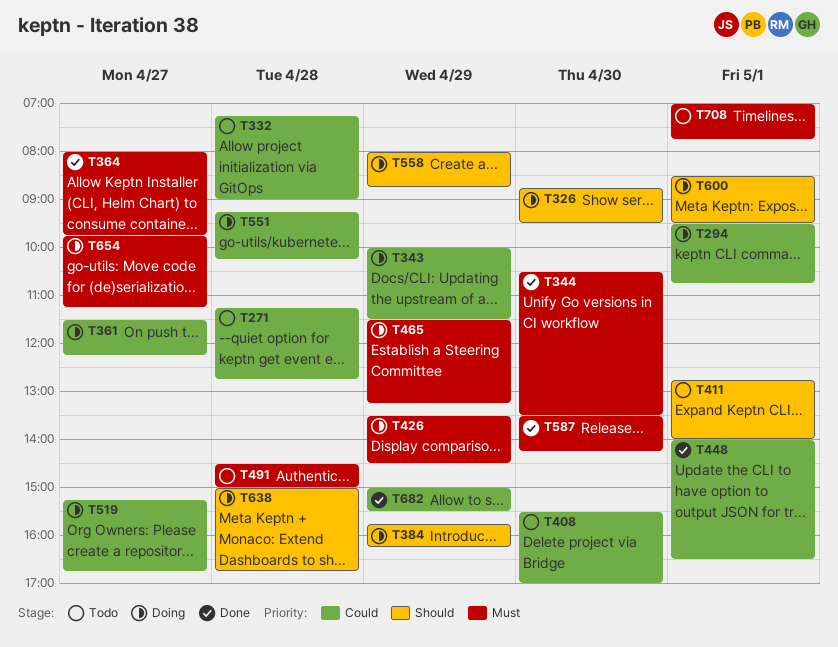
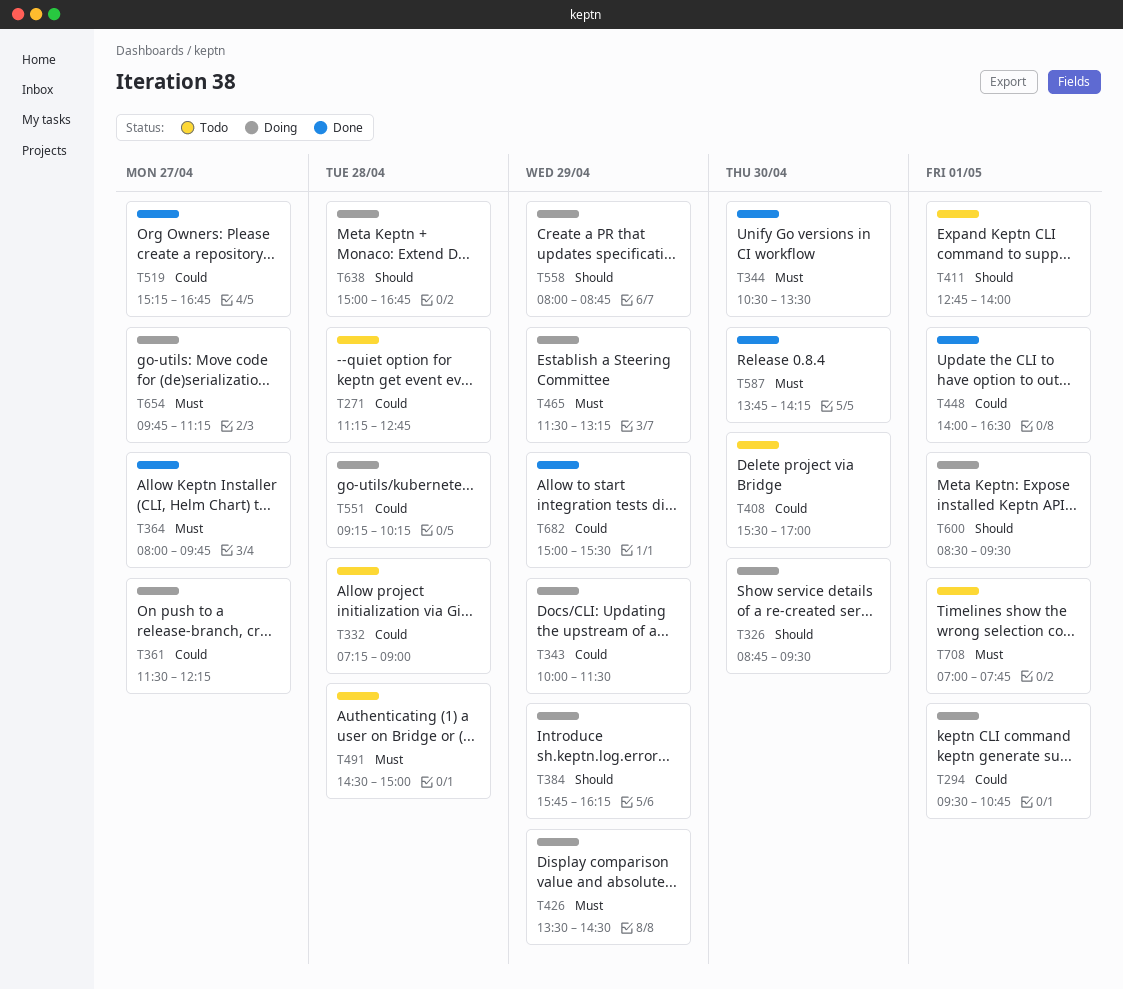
T519, status: Doing -> Done
T587, begins: 13:30 -> 13:45

